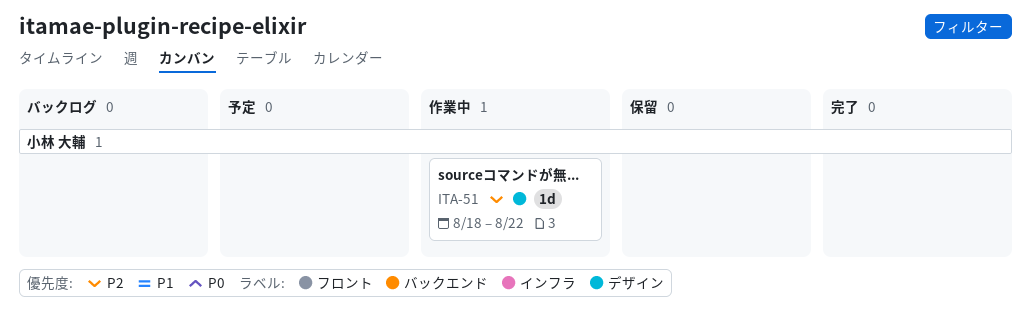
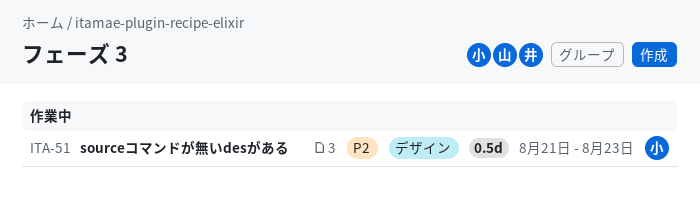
ITA-51, estimate: 1d -> 0.5d
ITA-51, start: Aug 18 -> Aug 21
ITA-51, due: Aug 22 -> Aug 23

